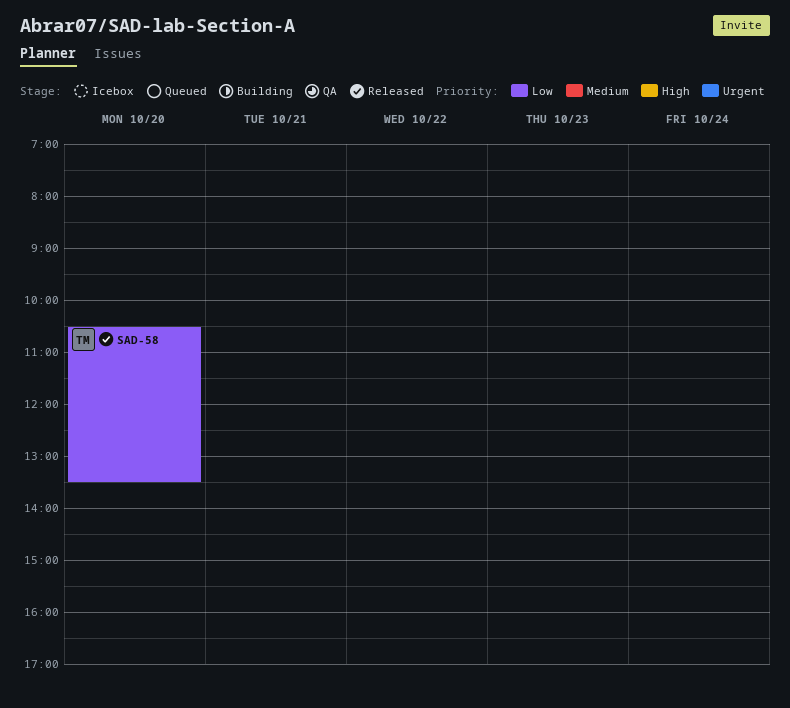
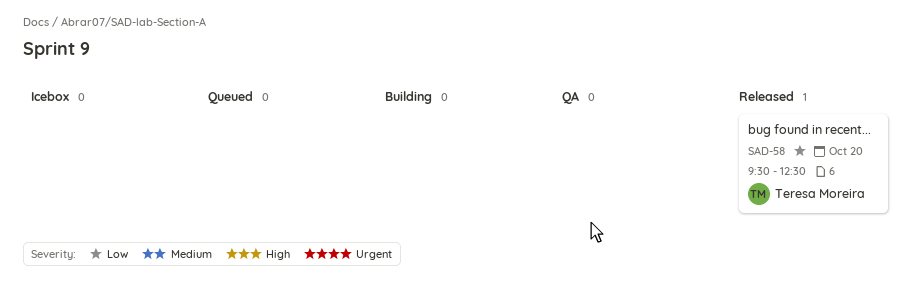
SAD-58, begins: 10:30 -> 09:30
SAD-58, ends: 13:30 -> 12:30

